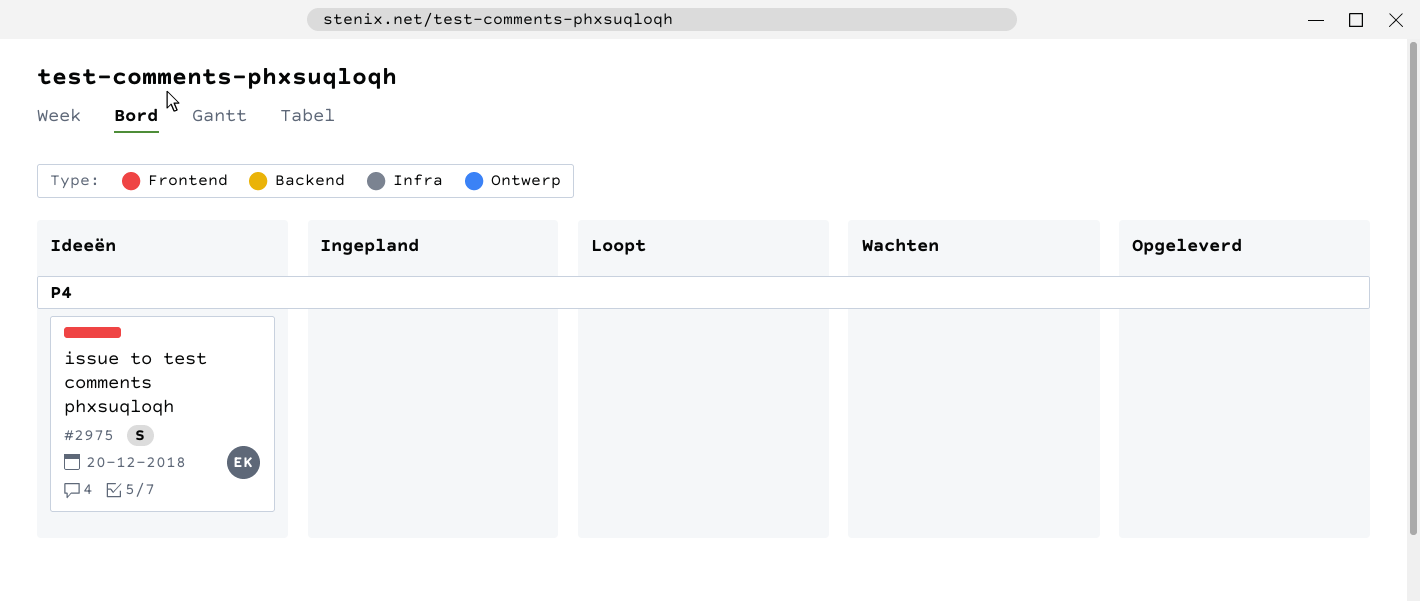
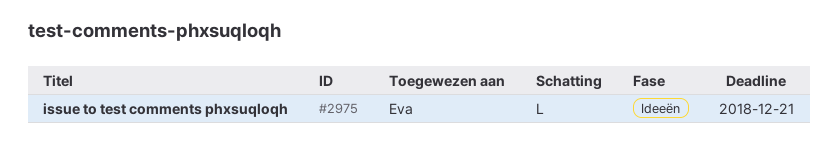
#2975, estimate: S -> L
#2975, due: Dec 20 -> Dec 21

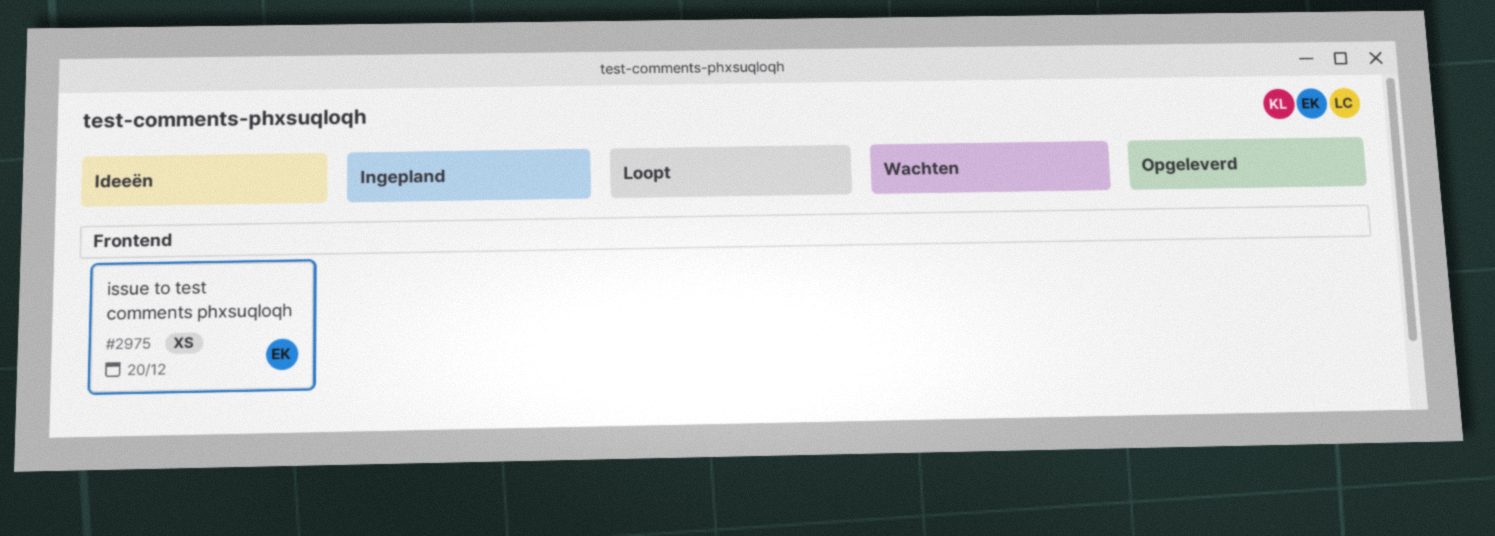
#2975, estimate: L -> XS
#2975, due: Dec 21 -> Dec 20

